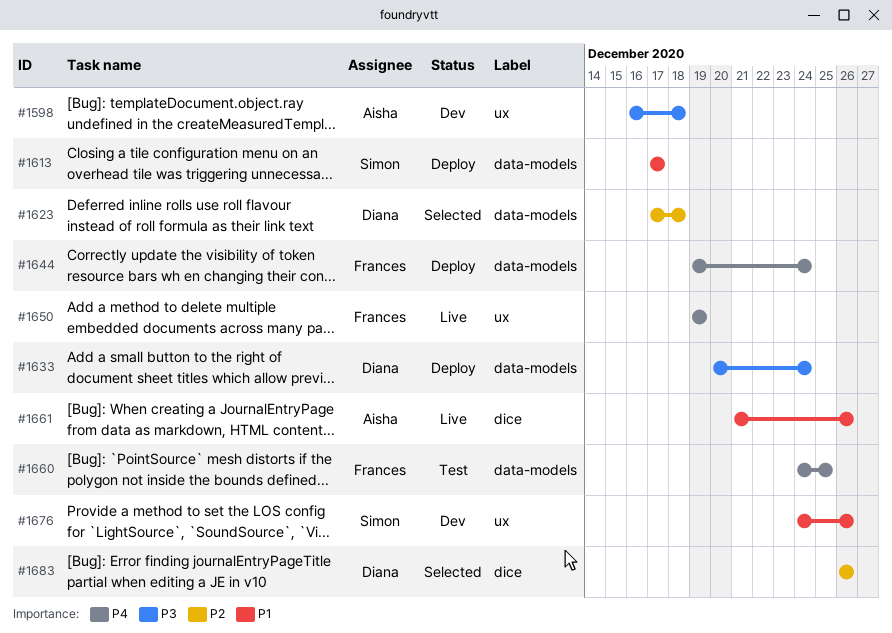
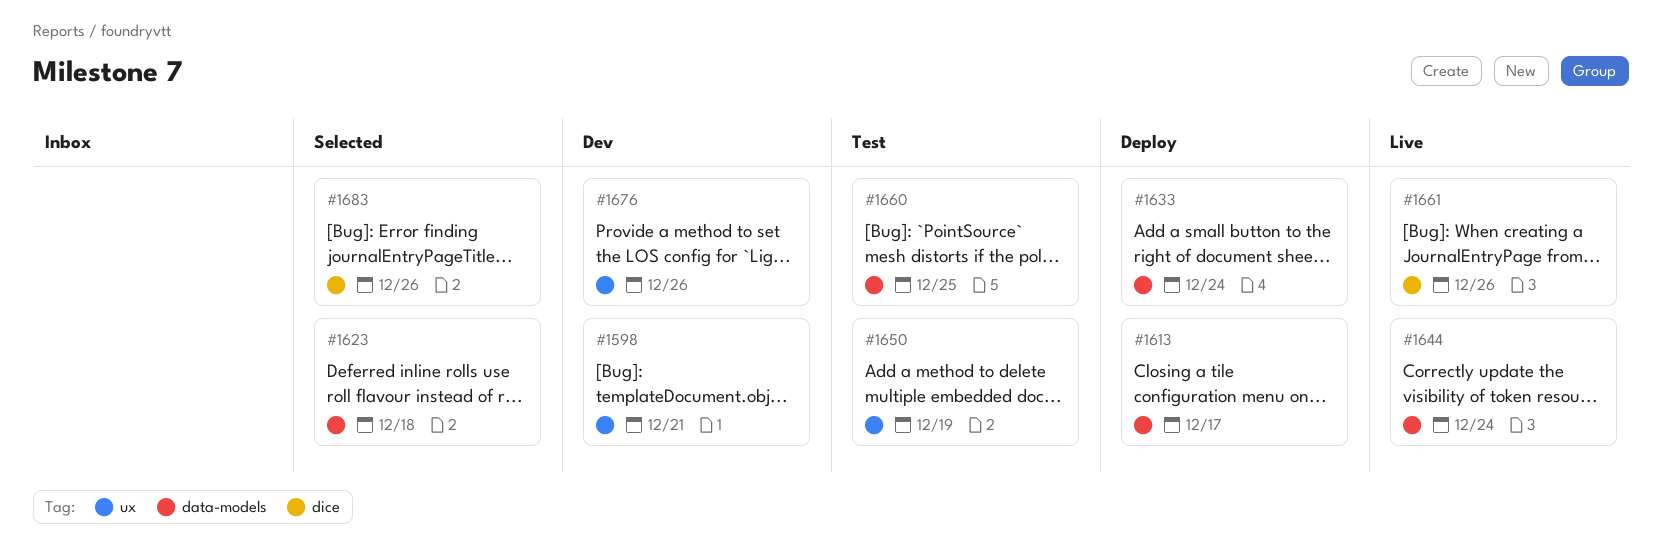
#1598, due: Dec 18 -> Dec 21
#1644, status: Deploy -> Live
#1650, status: Live -> Test

